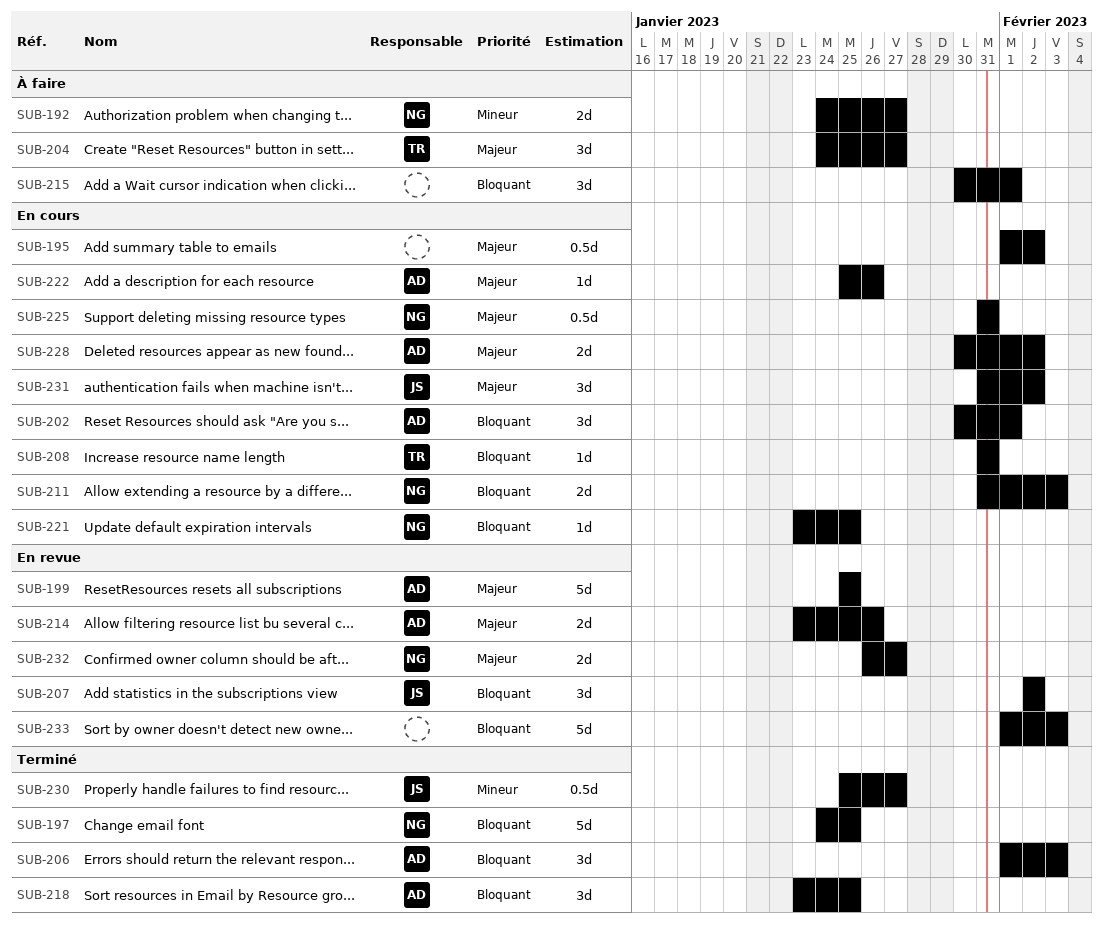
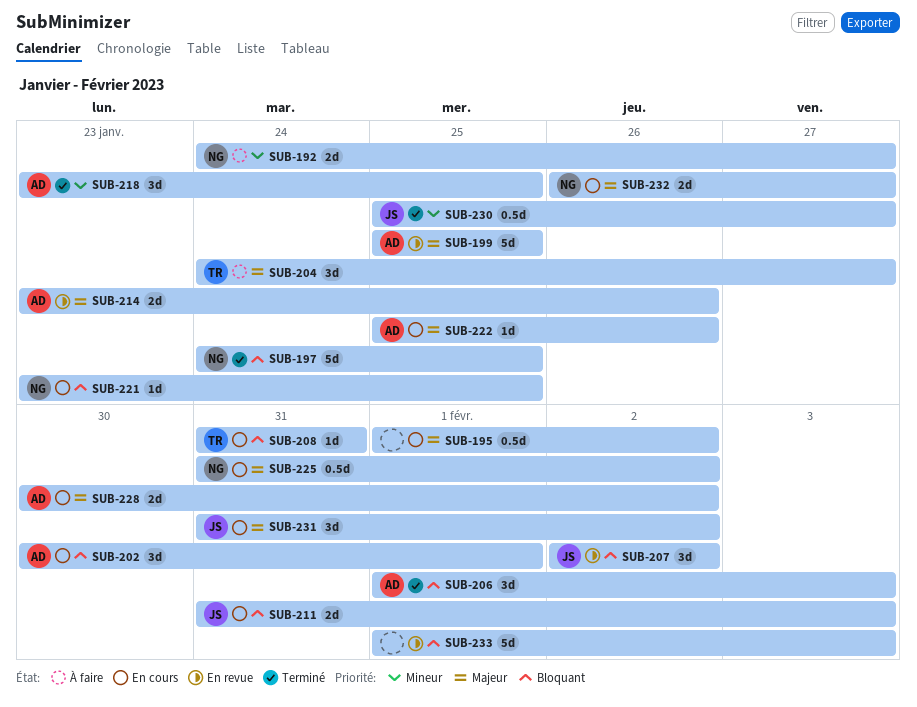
SUB-211, owner: NG -> JS
SUB-215: present -> none
SUB-218, priority: Bloquant -> Mineur
SUB-225, due: Jan 31 -> Feb 2
SUB-232, status: En revue -> En cours

